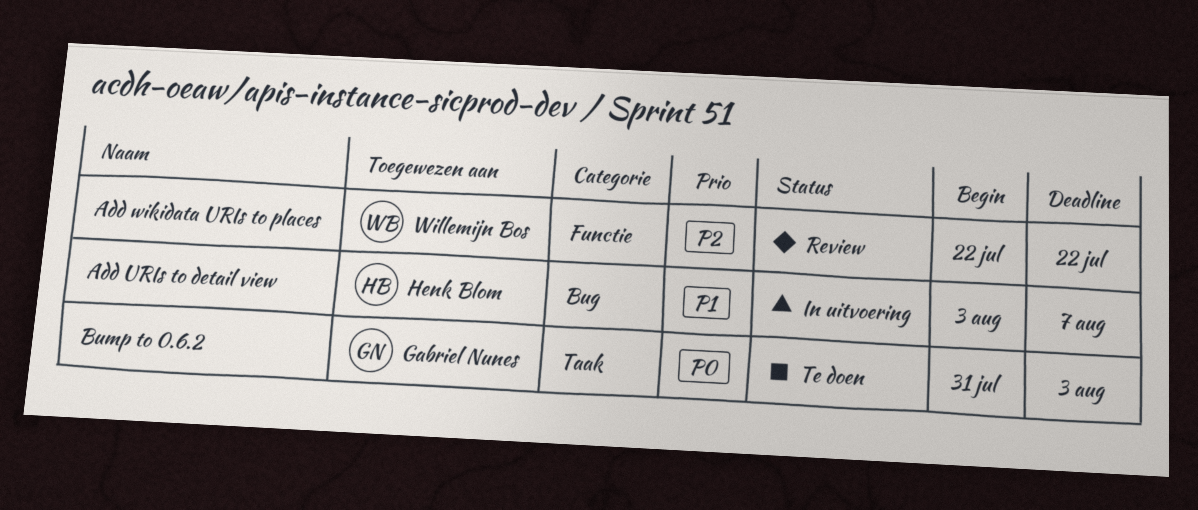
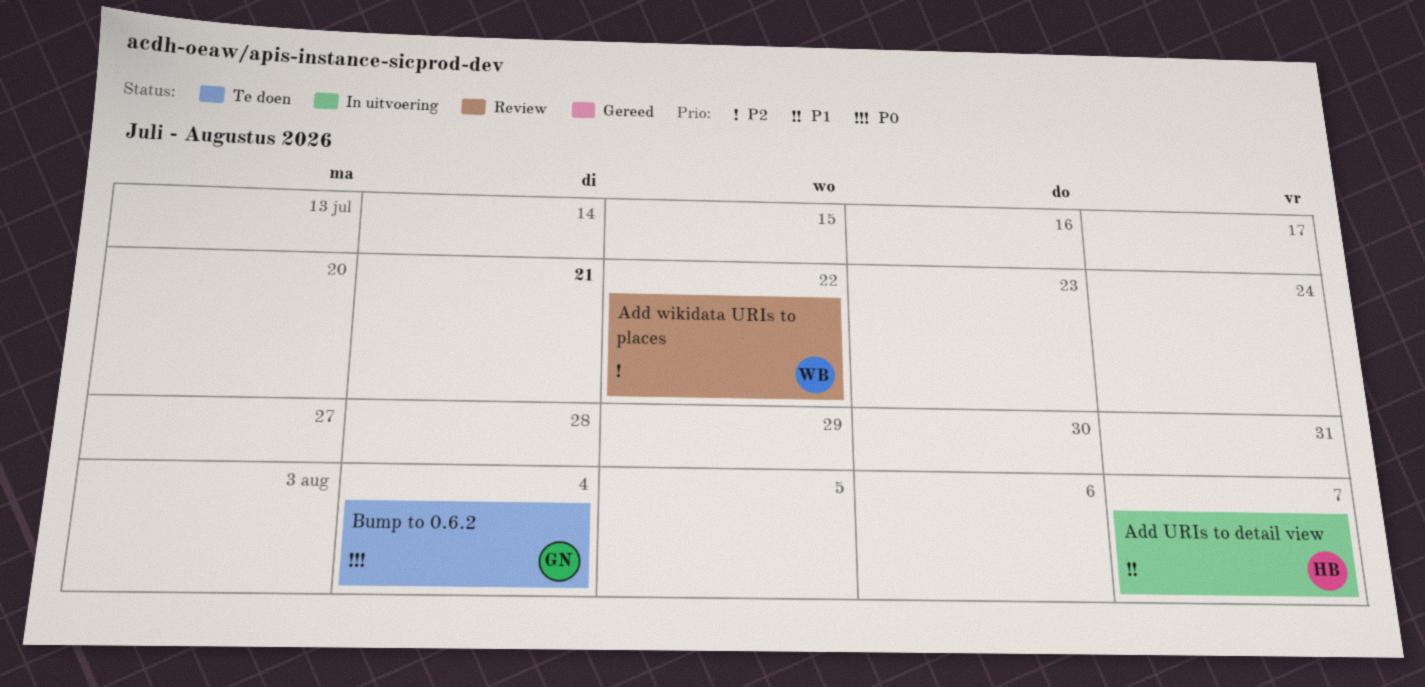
Bump to 0.6.2, due: Aug 3 -> Aug 4

